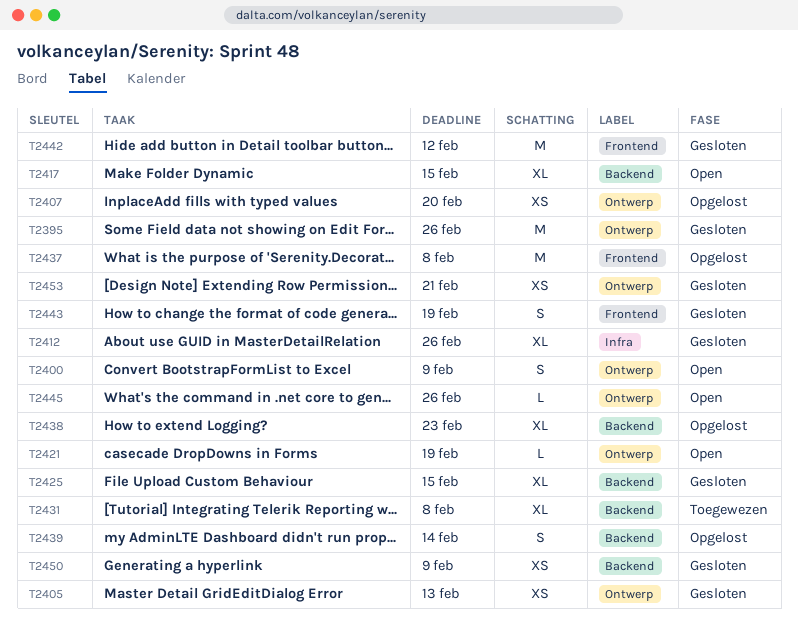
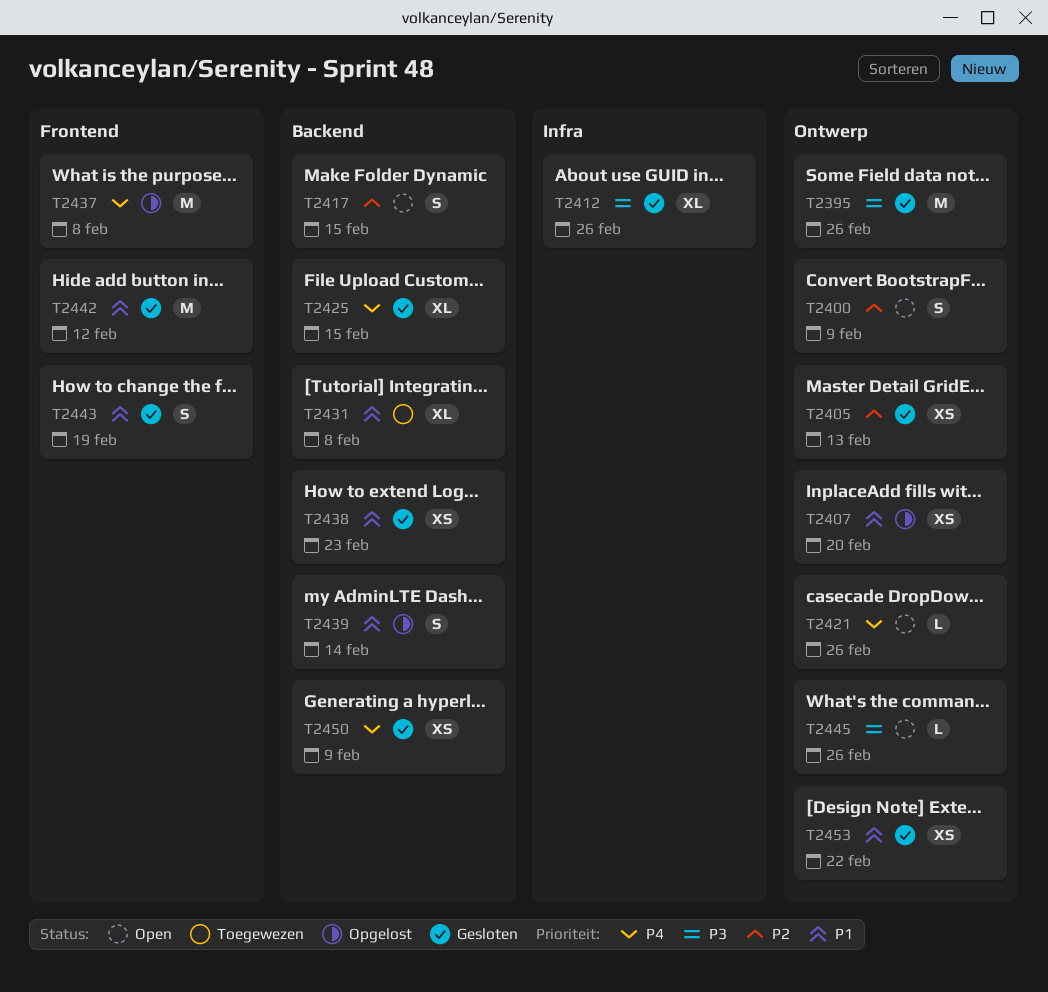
T2417, estimate: XL -> S
T2421, due: Feb 19 -> Feb 26
T2438, status: Opgelost -> Gesloten
T2438, estimate: XL -> XS
T2453, due: Feb 21 -> Feb 22

